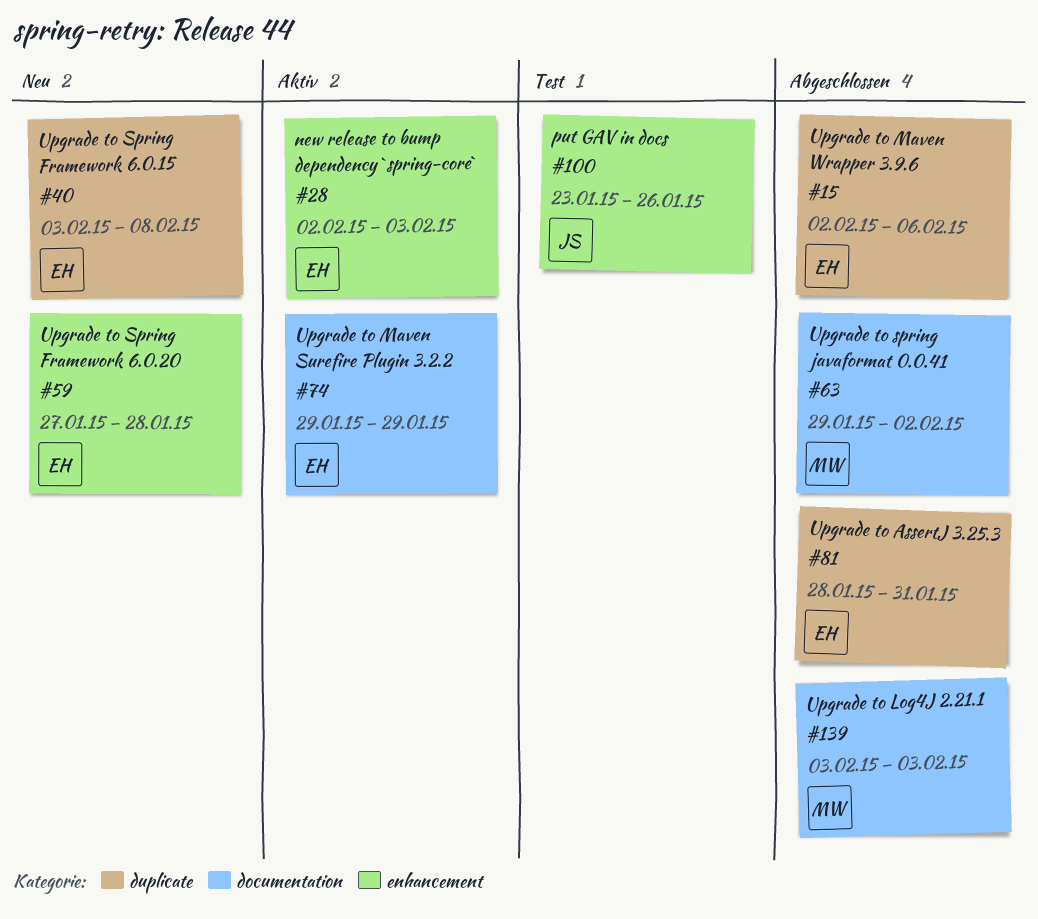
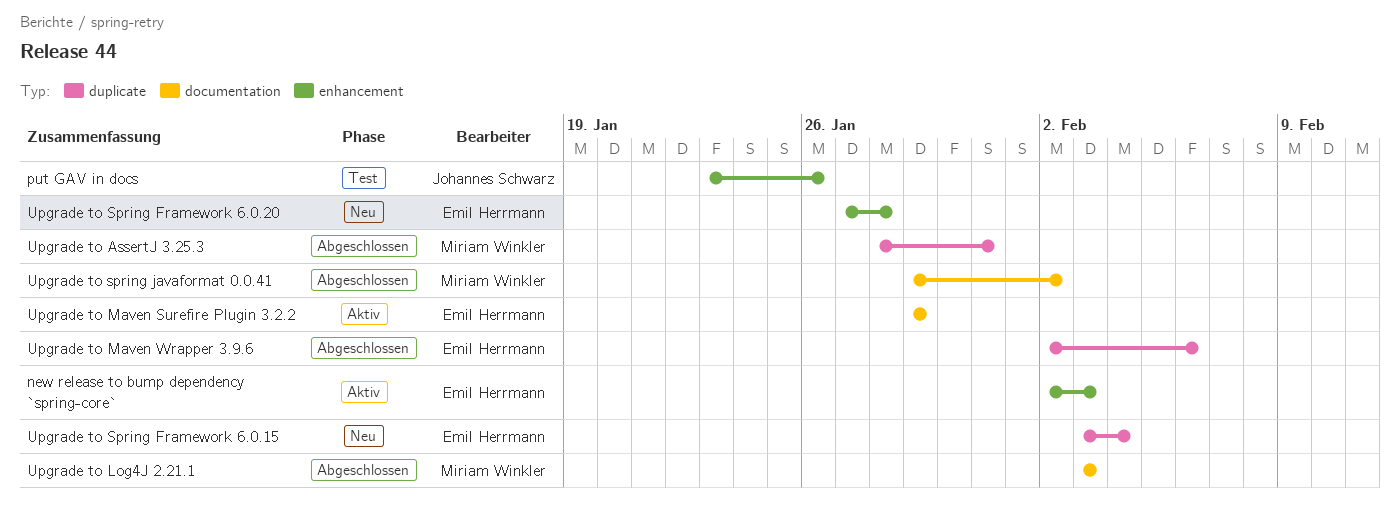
Upgrade to AssertJ 3.25.3, owner: Emil Herrmann -> Miriam Winkler
Upgrade to Spring Framework 6.0.15, due: Feb 8 -> Feb 4

